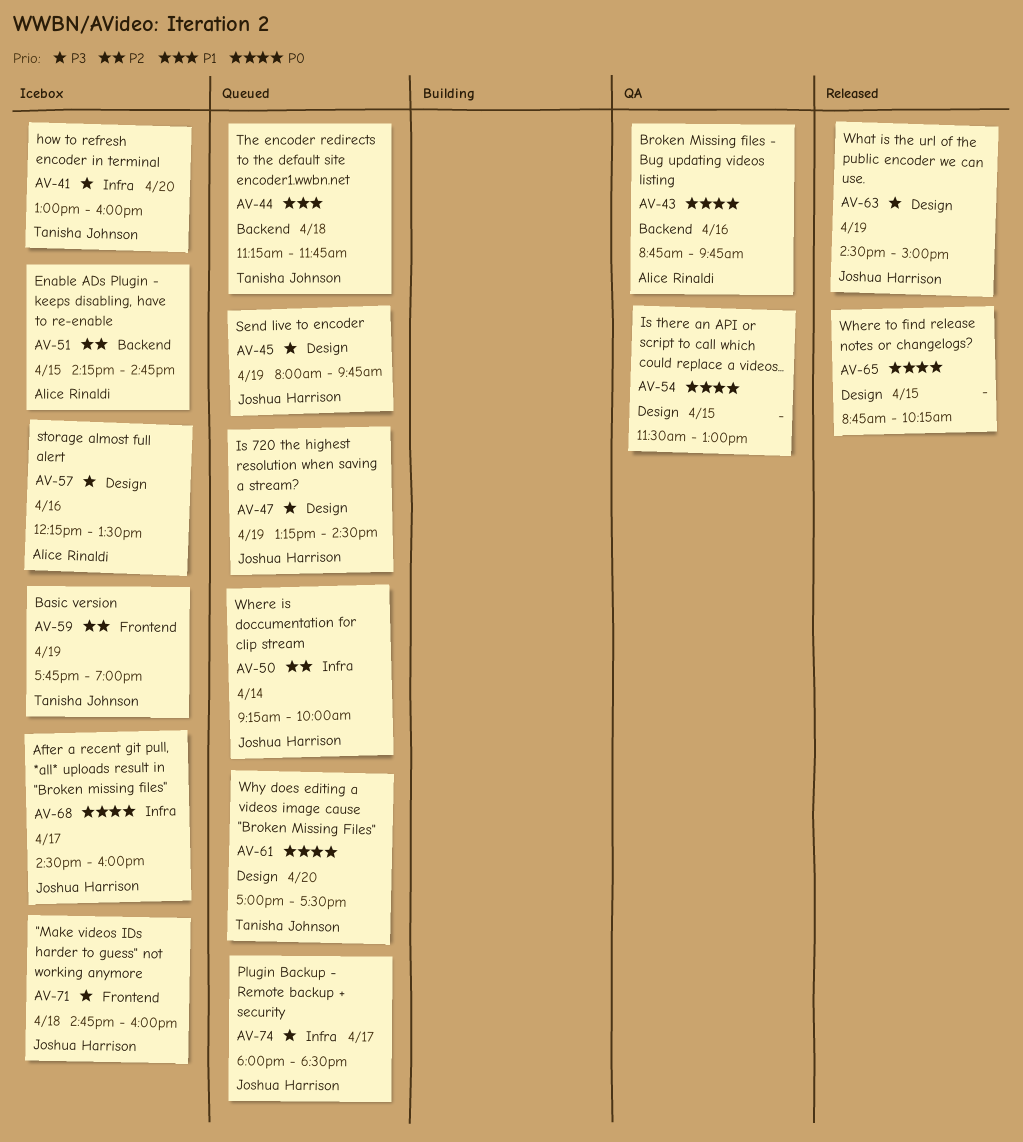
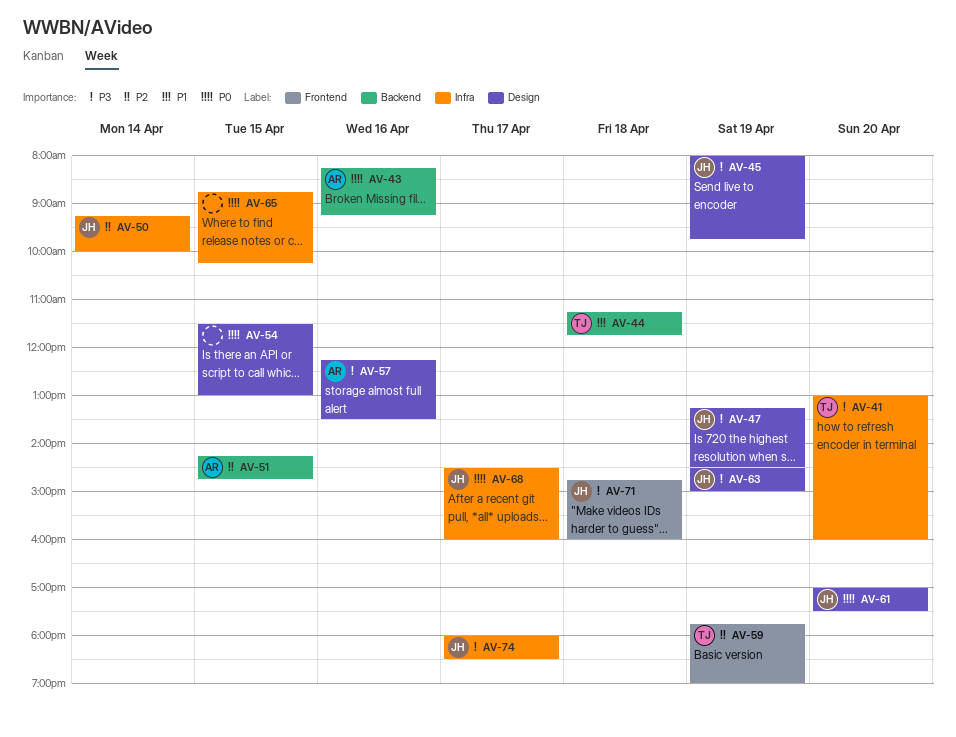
AV-43, begins: 08:45 -> 08:15
AV-43, ends: 09:45 -> 09:15
AV-61, owner: Tanisha Johnson -> Joshua Harrison
AV-65, label: Design -> Infra

